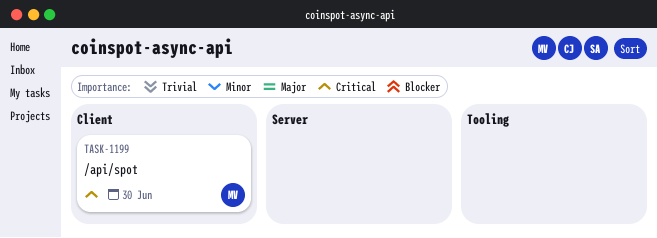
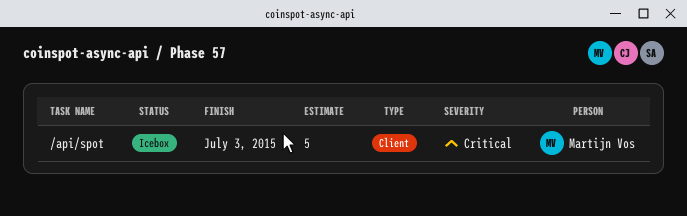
/api/spot, due: Jun 30 -> Jul 3

